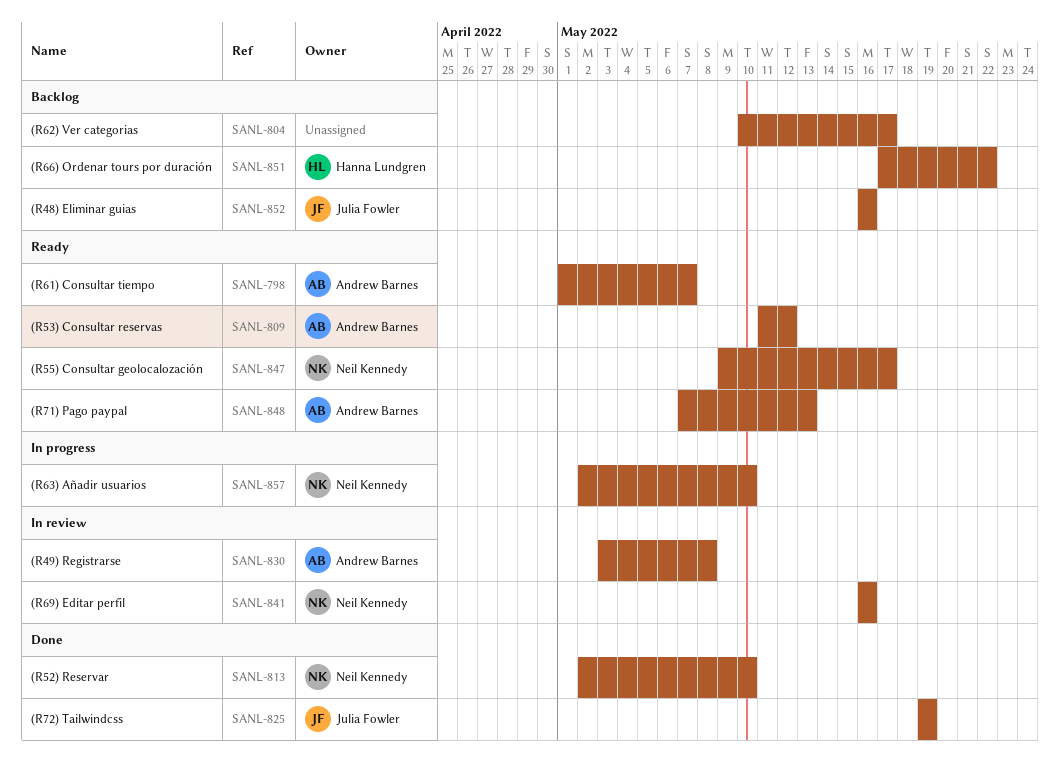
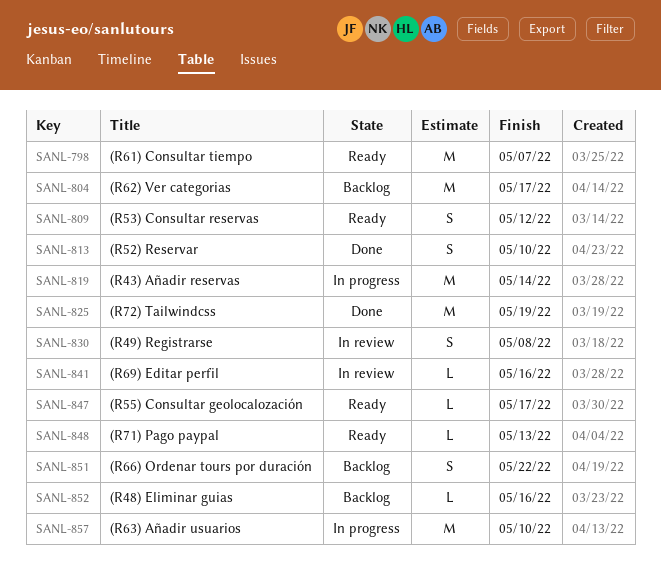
SANL-819: none -> present

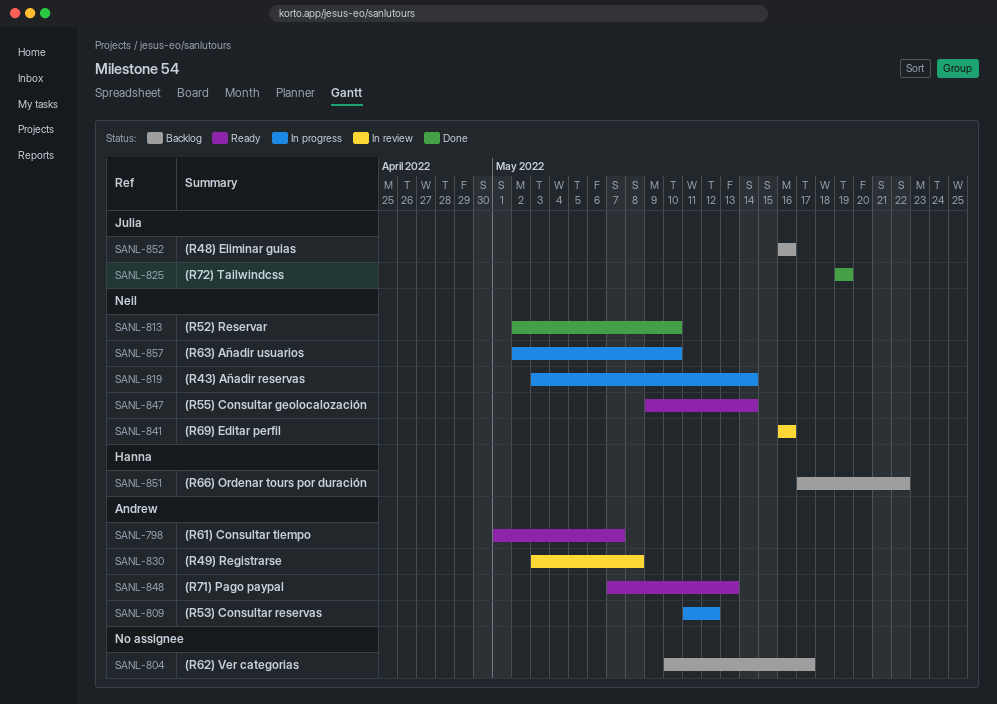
SANL-809, status: Ready -> In progress
SANL-847, due: May 17 -> May 14

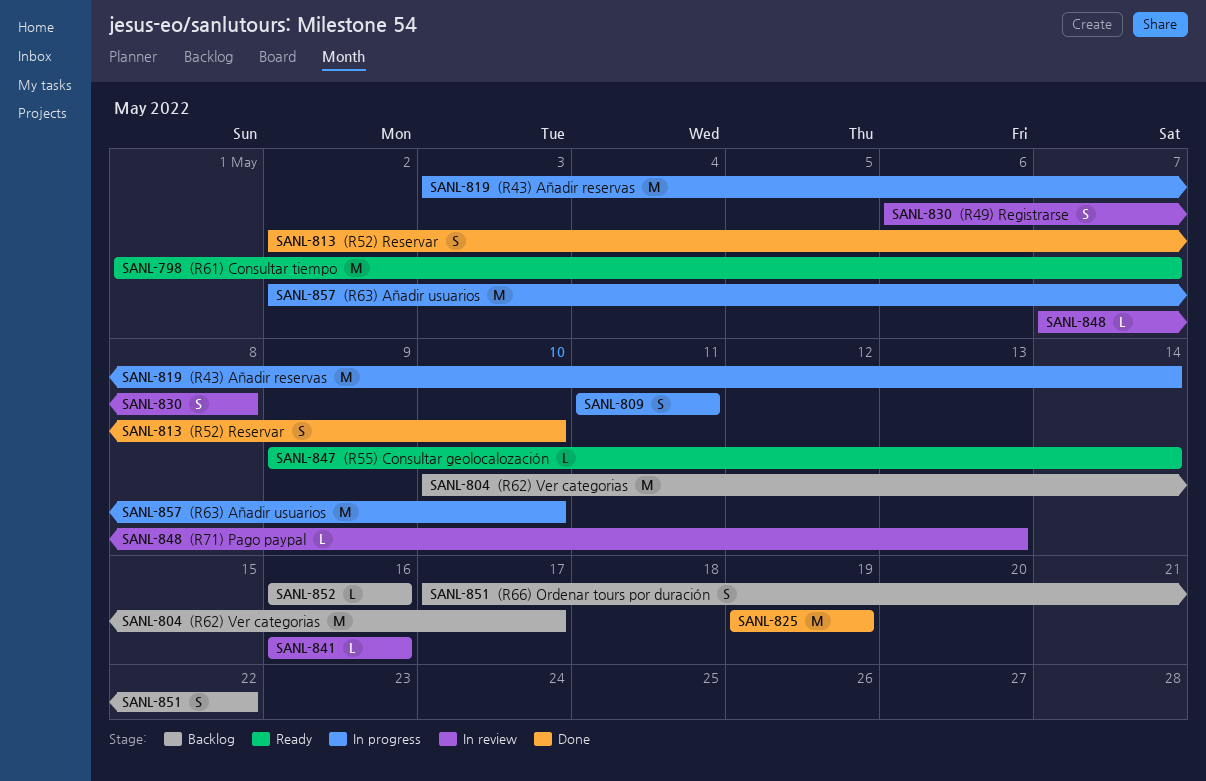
SANL-809, due: May 12 -> May 11
SANL-830, start: May 3 -> May 6
SANL-848, status: Ready -> In review

